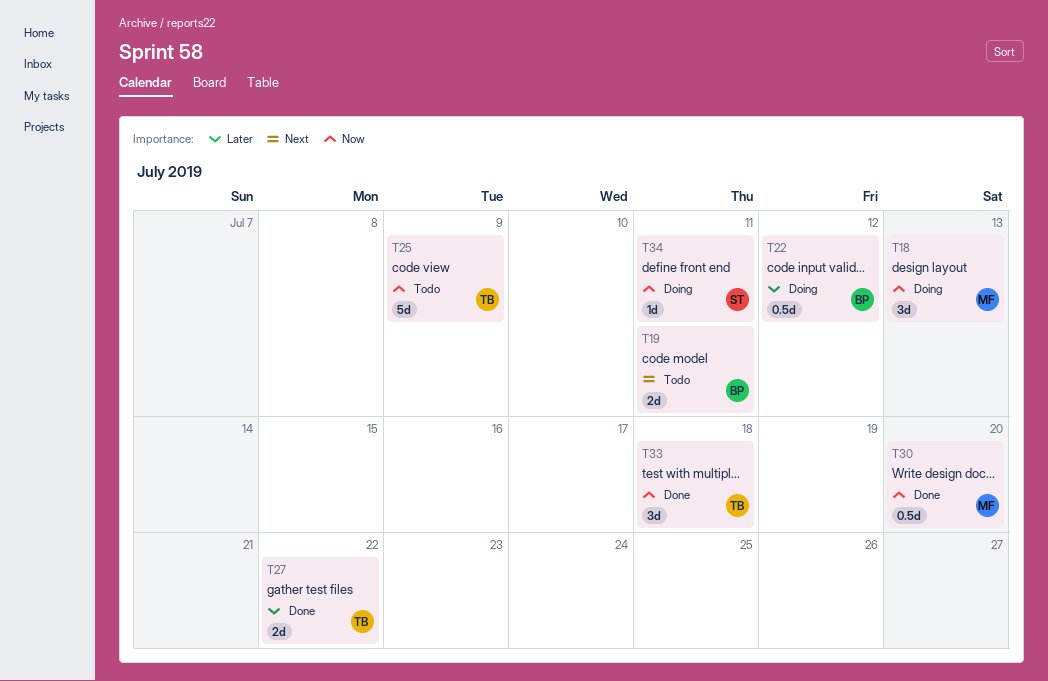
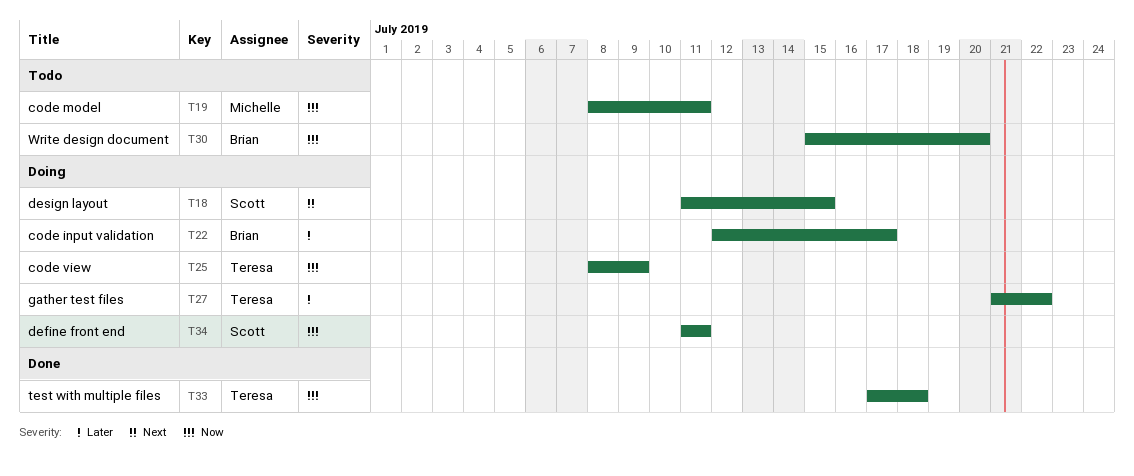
T18, owner: Michelle -> Scott
T18, priority: Now -> Next
T18, due: Jul 13 -> Jul 15
T19, owner: Brian -> Michelle
T19, priority: Next -> Now
T22, due: Jul 12 -> Jul 17
T25, status: Todo -> Doing
T27, status: Done -> Doing
T30, status: Done -> Todo
T30, owner: Michelle -> Brian

